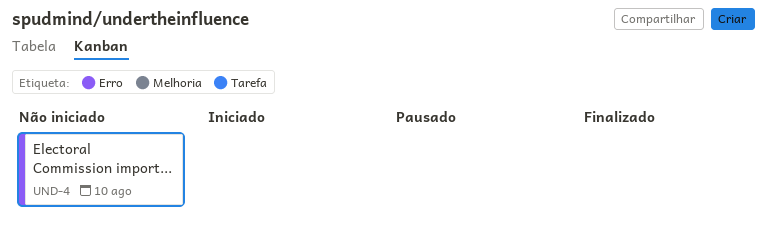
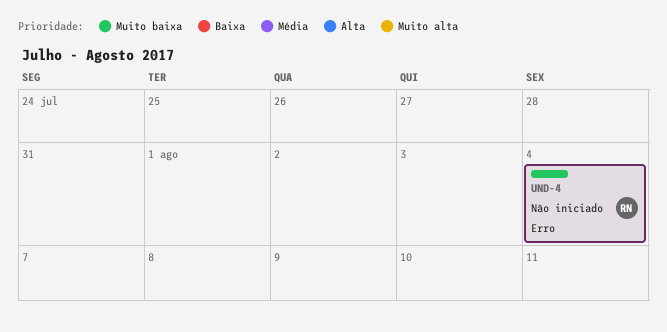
UND-4, due: Aug 10 -> Aug 4

